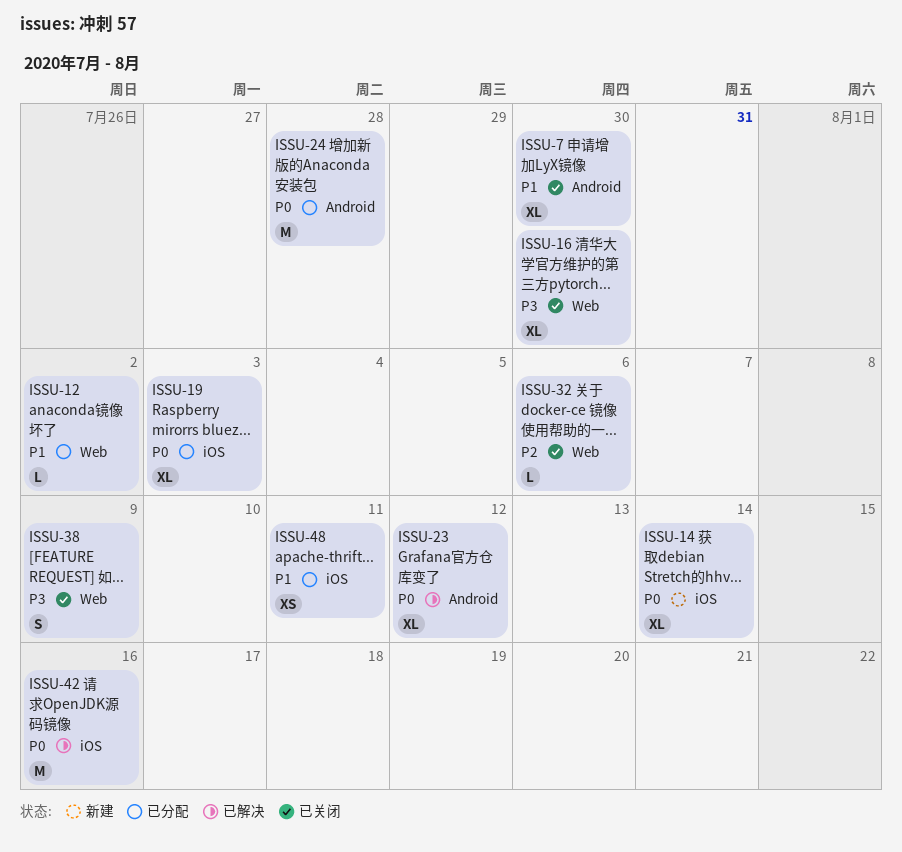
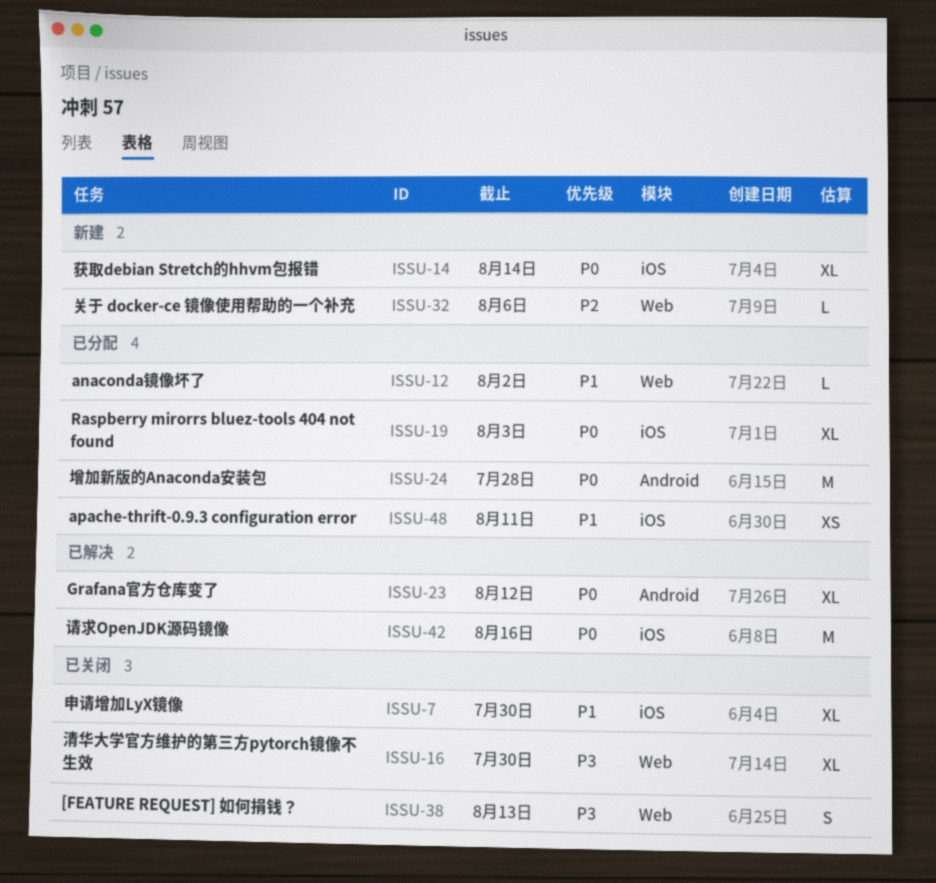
ISSU-7, label: Android -> iOS
ISSU-32, status: 已关闭 -> 新建
ISSU-38, due: Aug 9 -> Aug 13

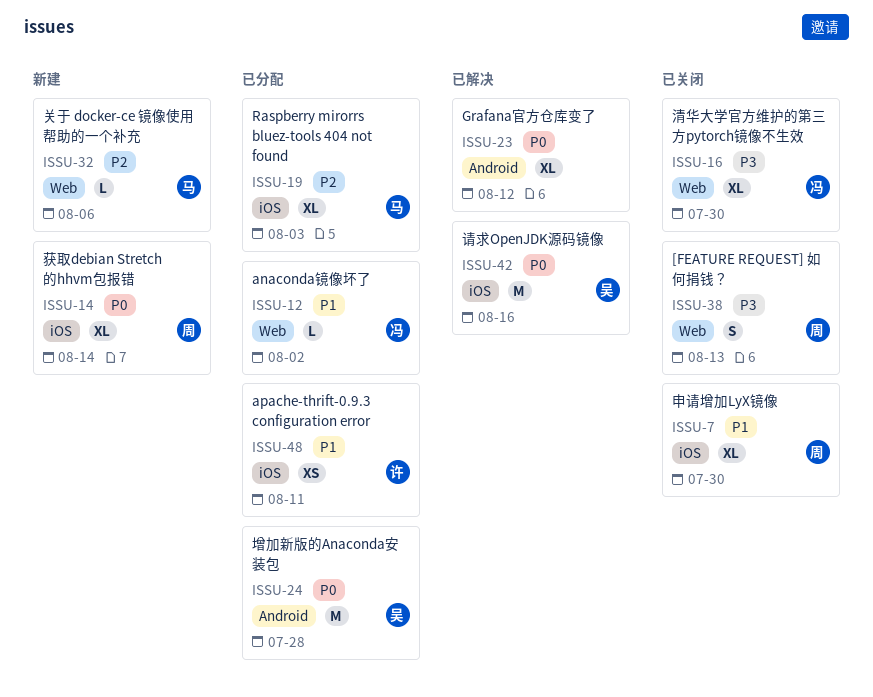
ISSU-19, priority: P0 -> P2

